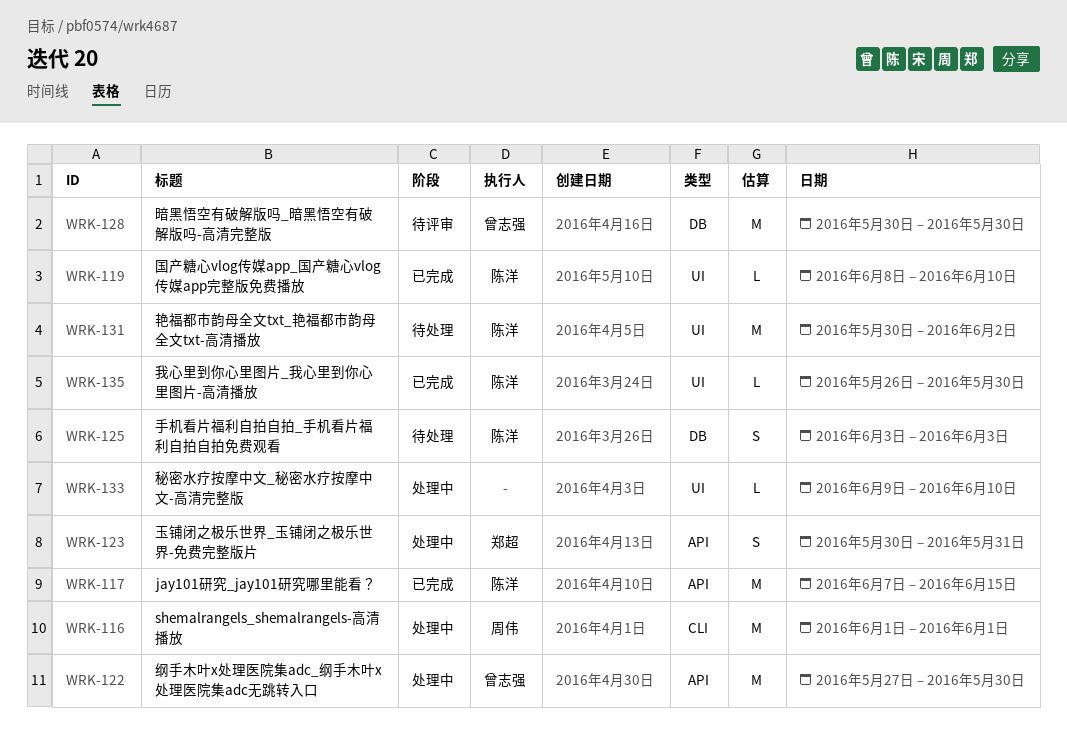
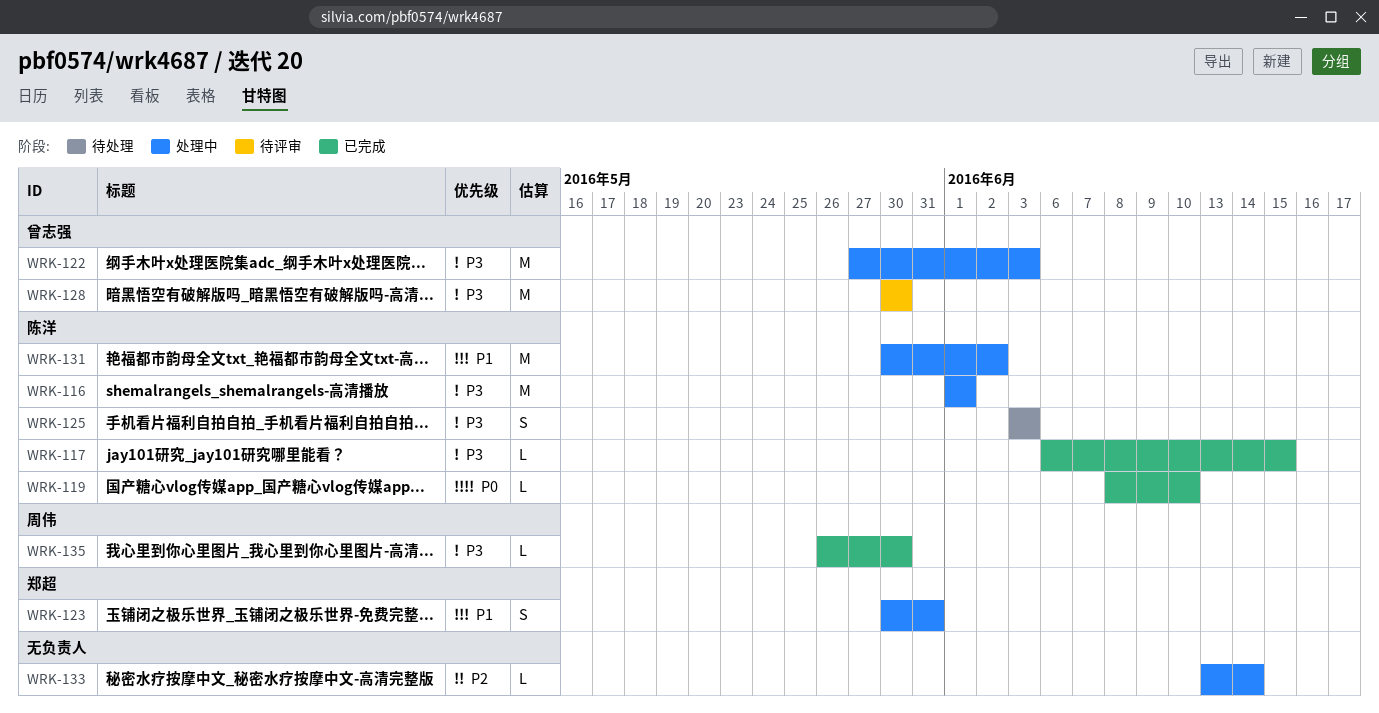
WRK-116, owner: 周伟 -> 陈洋
WRK-117, estimate: M -> L
WRK-117, start: Jun 7 -> Jun 6
WRK-122, due: May 30 -> Jun 3
WRK-131, status: 待处理 -> 处理中
WRK-133, start: Jun 9 -> Jun 13
WRK-133, due: Jun 10 -> Jun 14
WRK-135, owner: 陈洋 -> 周伟

